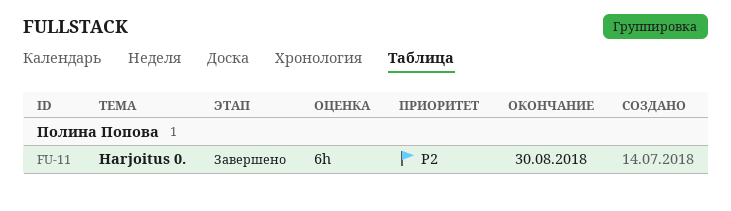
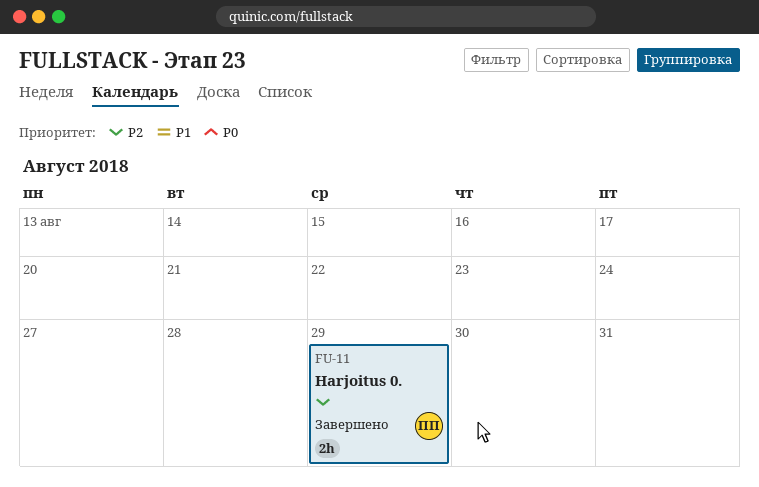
FU-11, estimate: 6h -> 2h
FU-11, due: Aug 30 -> Aug 29

